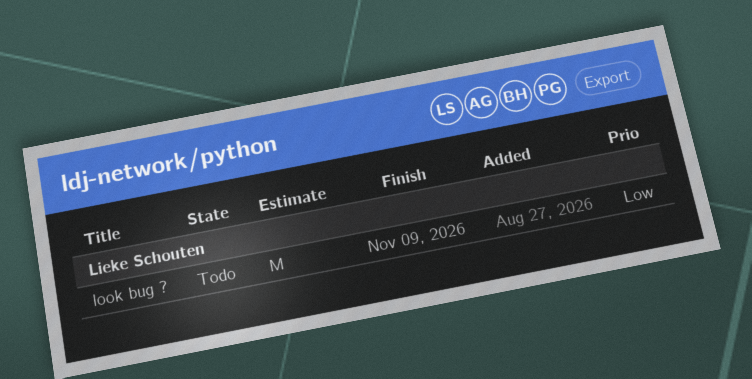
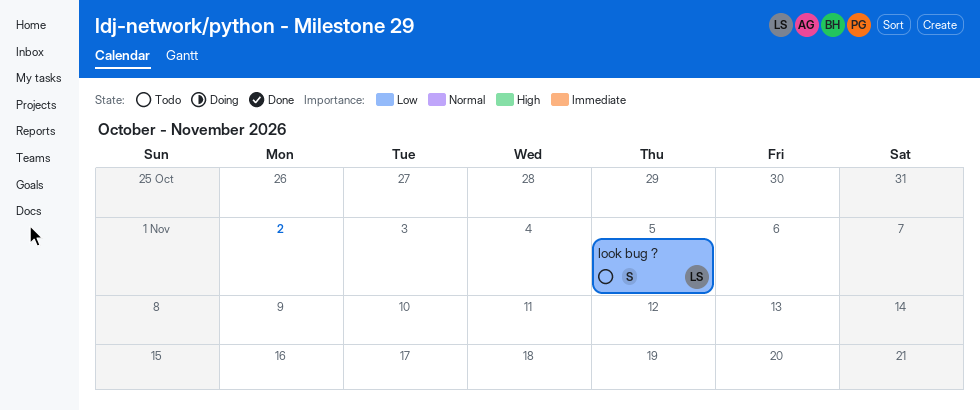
look bug ?, estimate: M -> S
look bug ?, due: Nov 9 -> Nov 5

